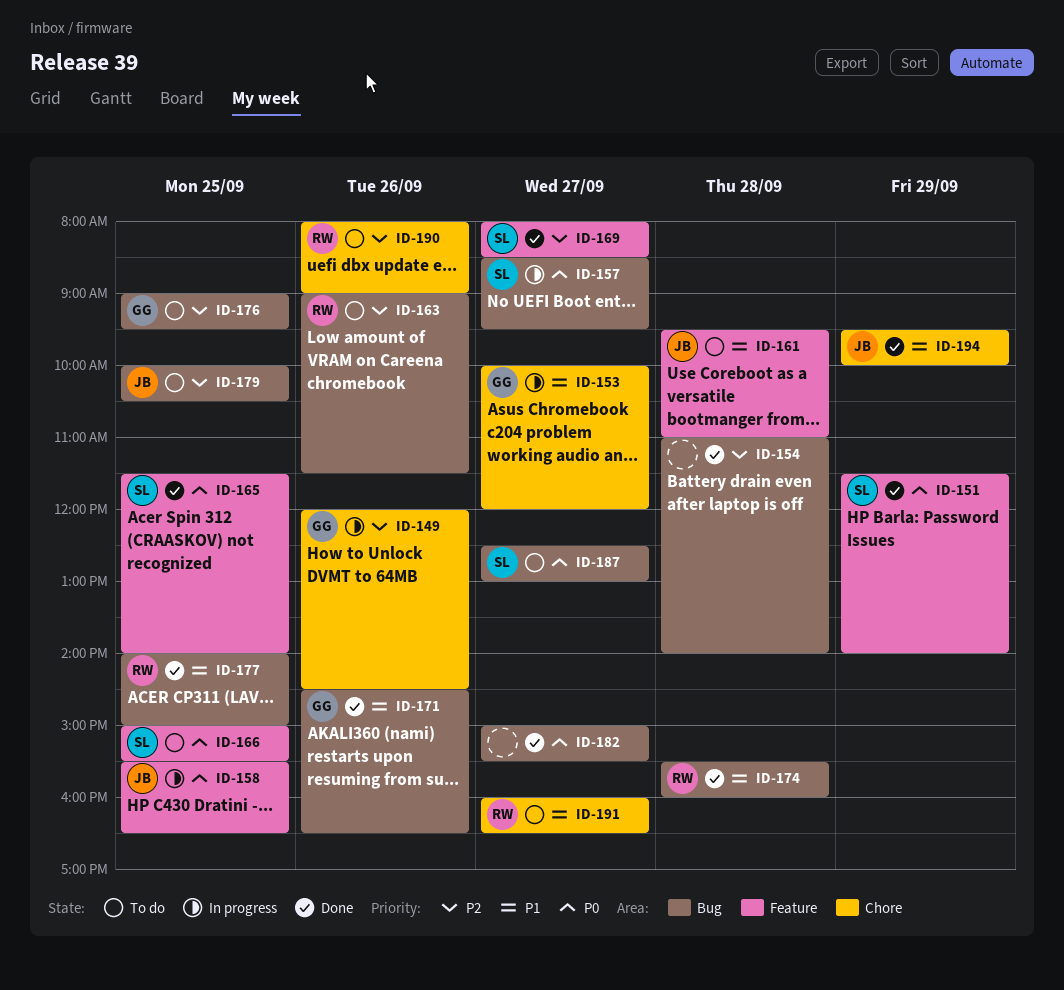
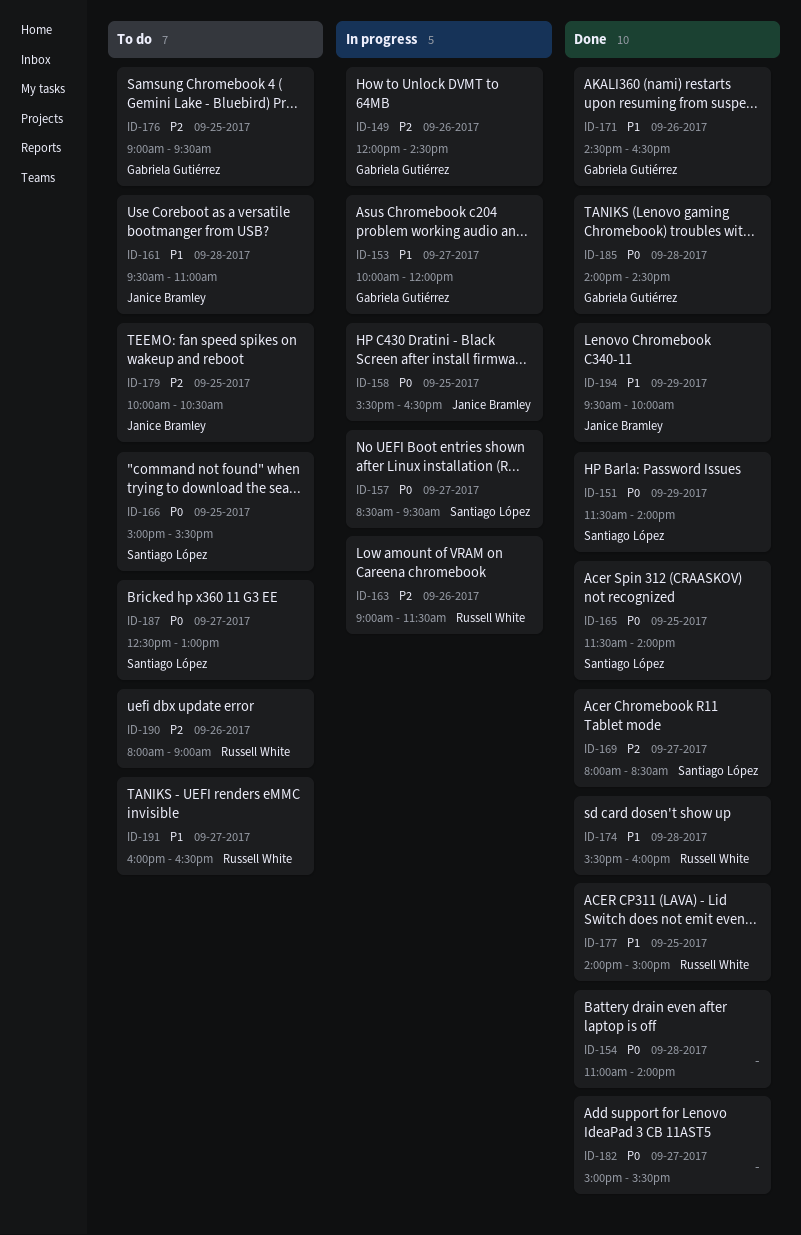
ID-154, priority: P2 -> P0
ID-163, status: To do -> In progress
ID-185: none -> present

